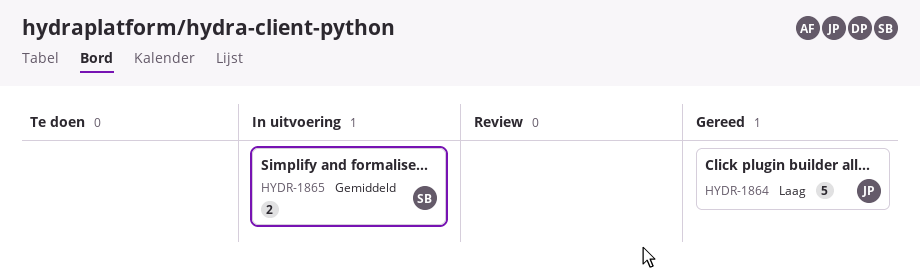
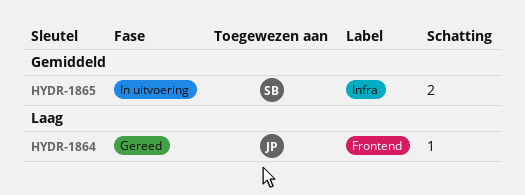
HYDR-1864, estimate: 5 -> 1

